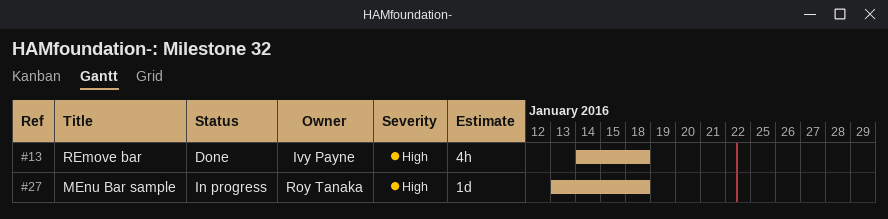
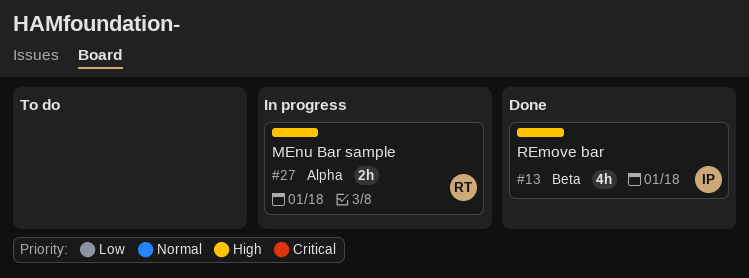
#27, estimate: 1d -> 2h

